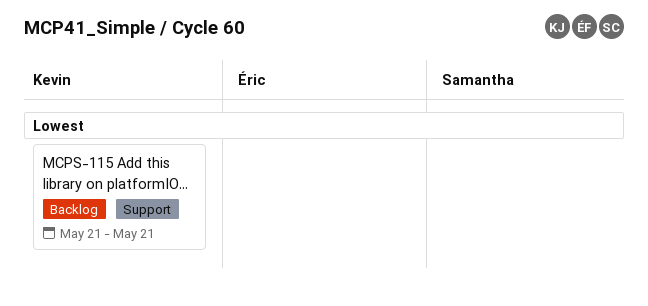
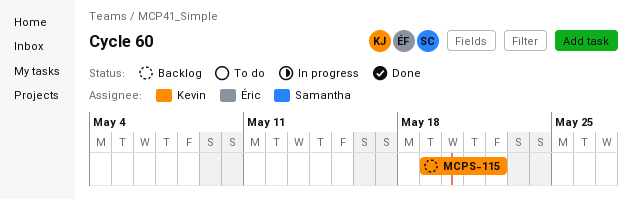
MCPS-115, start: May 21 -> May 19
MCPS-115, due: May 21 -> May 22

